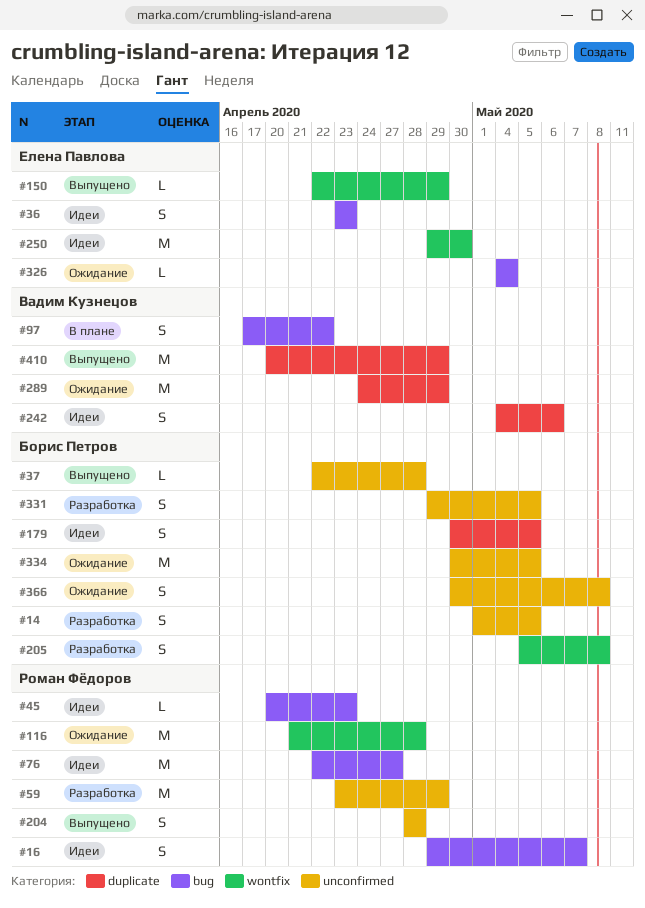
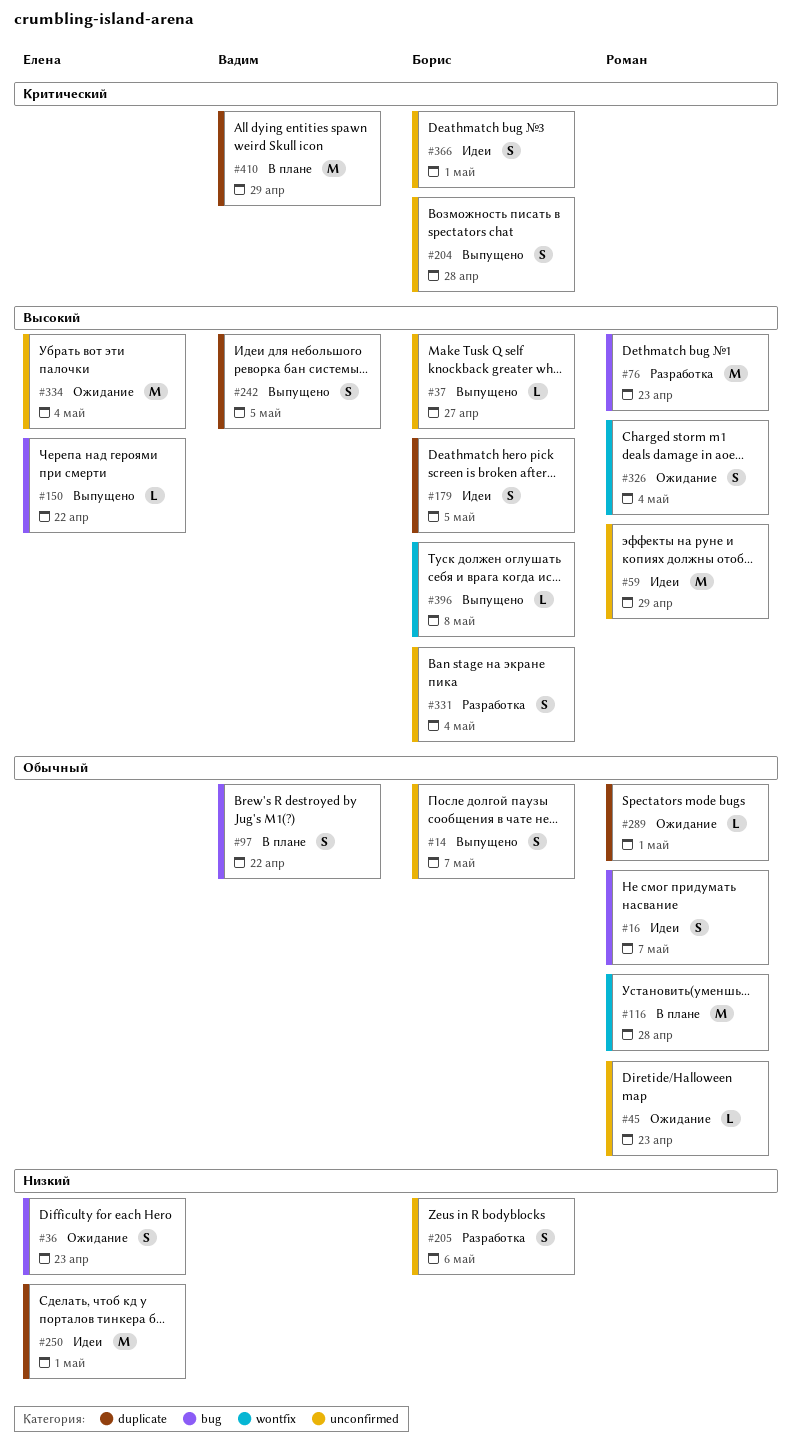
#14, status: Разработка -> Выпущено
#14, due: May 5 -> May 7
#36, status: Идеи -> Ожидание
#37, due: Apr 28 -> Apr 27
#45, status: Идеи -> Ожидание
#45, label: bug -> unconfirmed
#59, status: Разработка -> Идеи
#76, status: Идеи -> Разработка
#76, due: Apr 27 -> Apr 23
#116, status: Ожидание -> В плане
#150, label: wontfix -> bug
#150, due: Apr 29 -> Apr 22
#204, owner: Роман Фёдоров -> Борис Петров
#205, label: wontfix -> unconfirmed
#205, due: May 8 -> May 6
#242, status: Идеи -> Выпущено
#242, due: May 6 -> May 5
#250, label: wontfix -> duplicate
#250, due: Apr 30 -> May 1
#289, owner: Вадим Кузнецов -> Роман Фёдоров
#289, estimate: M -> L
#289, due: Apr 29 -> May 1
#326, owner: Елена Павлова -> Роман Фёдоров
#326, label: bug -> wontfix
#326, estimate: L -> S
#331, due: May 5 -> May 4
#334, owner: Борис Петров -> Елена Павлова
#334, due: May 5 -> May 4
#366, status: Ожидание -> Идеи
#366, due: May 8 -> May 1
#396: none -> present
#410, status: Выпущено -> В плане

